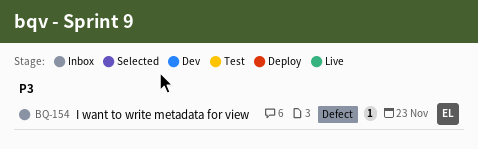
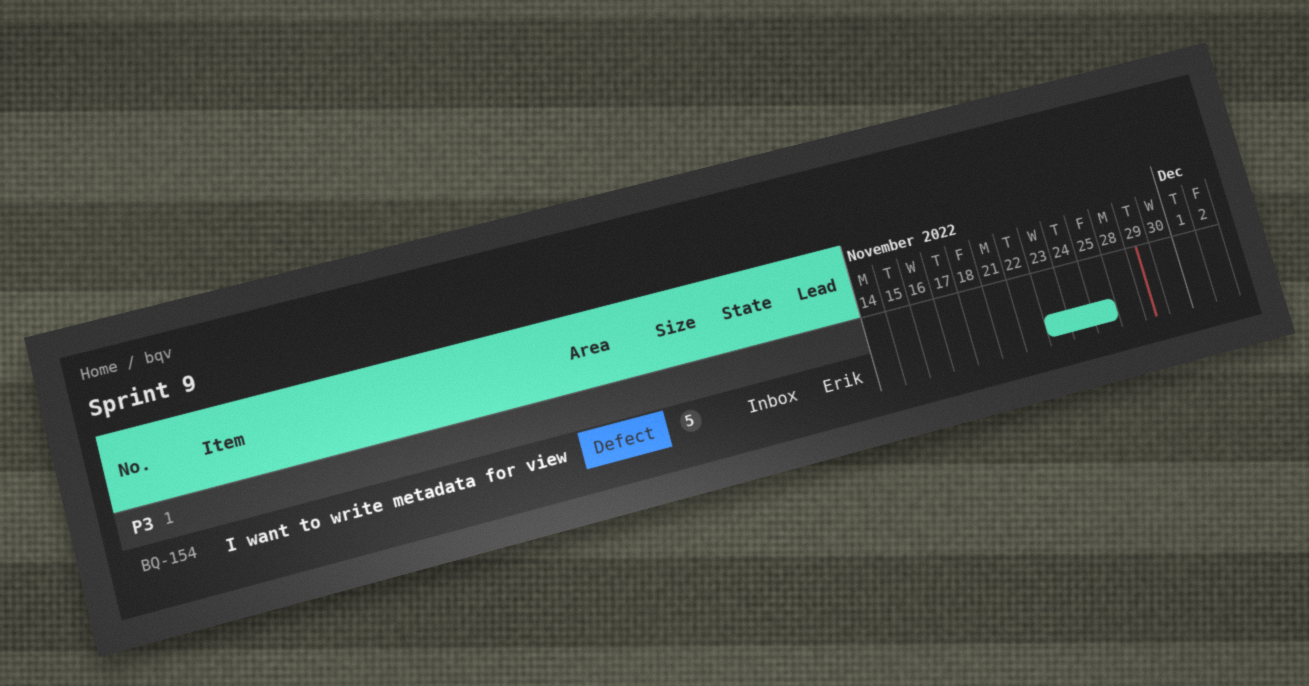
BQ-154, estimate: 1 -> 5
BQ-154, due: Nov 23 -> Nov 25

